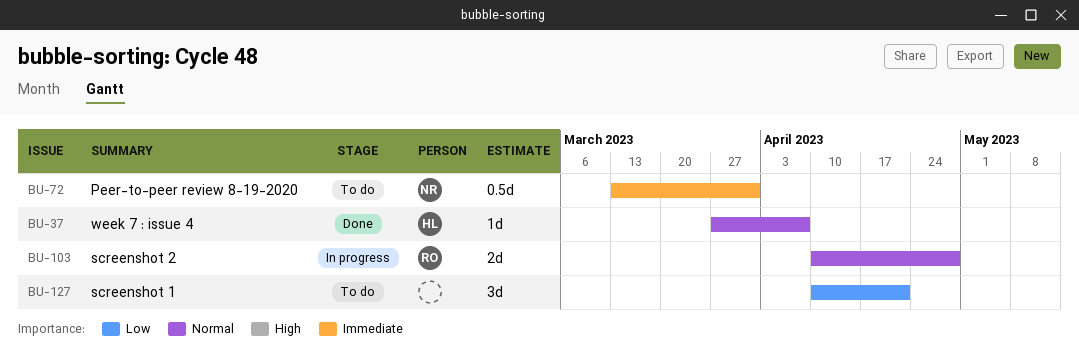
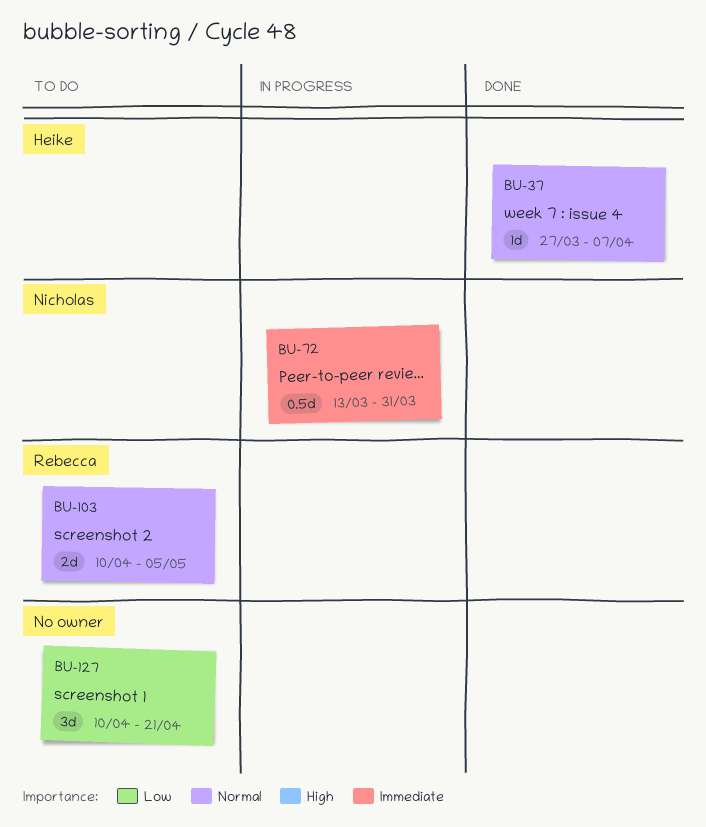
BU-72, status: To do -> In progress
BU-103, status: In progress -> To do
BU-103, due: Apr 28 -> May 5

